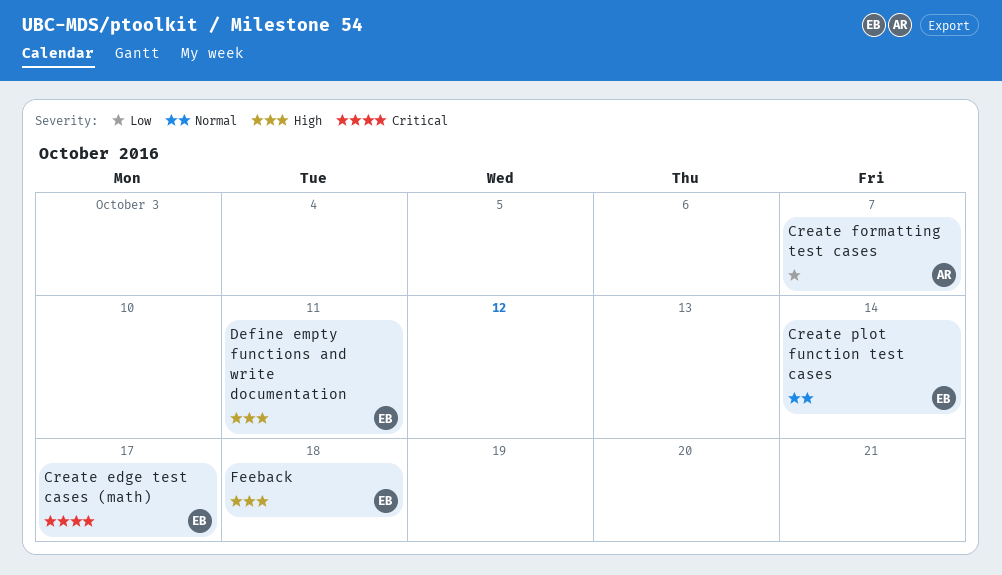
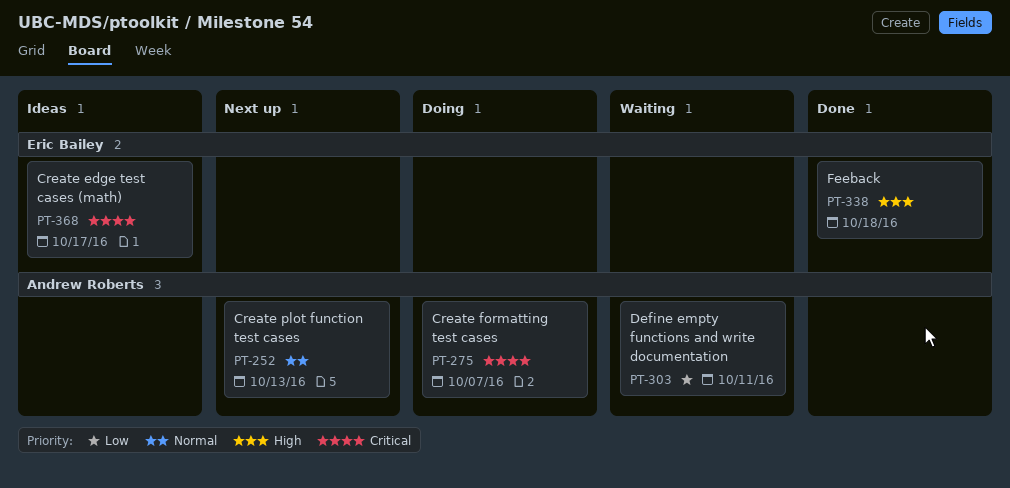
Create formatting test cases, priority: Low -> Critical
Create plot function test cases, owner: Eric Bailey -> Andrew Roberts
Create plot function test cases, due: Oct 14 -> Oct 13
Define empty functions and write documentation, owner: Eric Bailey -> Andrew Roberts
Define empty functions and write documentation, priority: High -> Low

